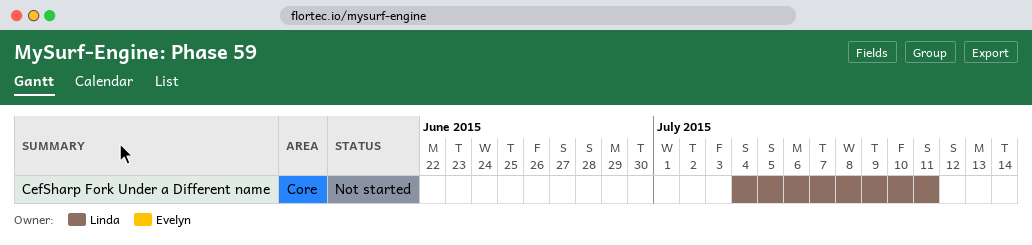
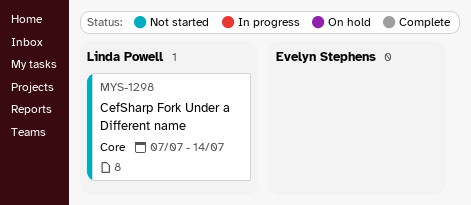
CefSharp Fork Under a Different name, start: Jul 4 -> Jul 7
CefSharp Fork Under a Different name, due: Jul 11 -> Jul 14

